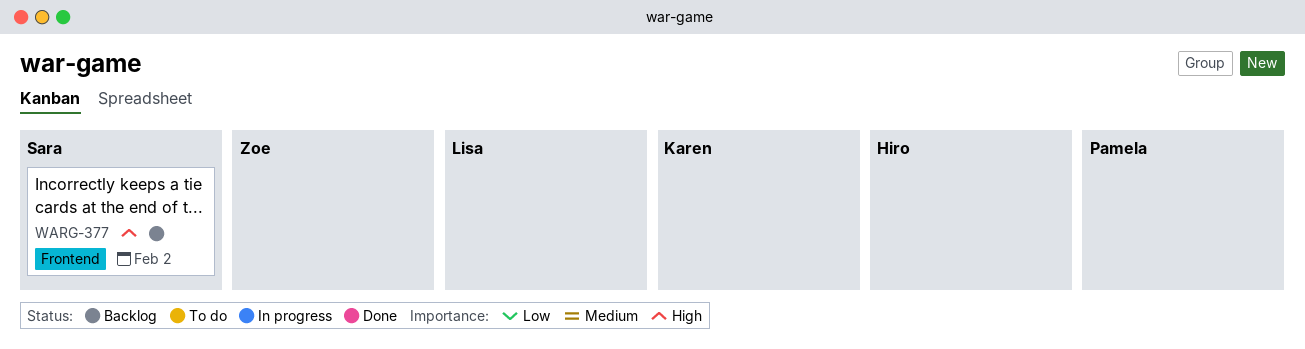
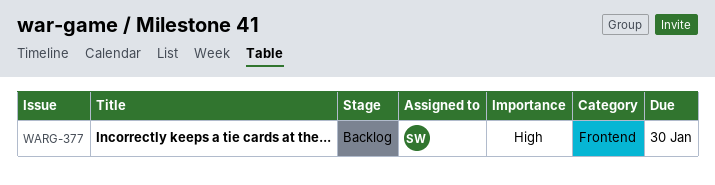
WARG-377, due: Feb 2 -> Jan 30

